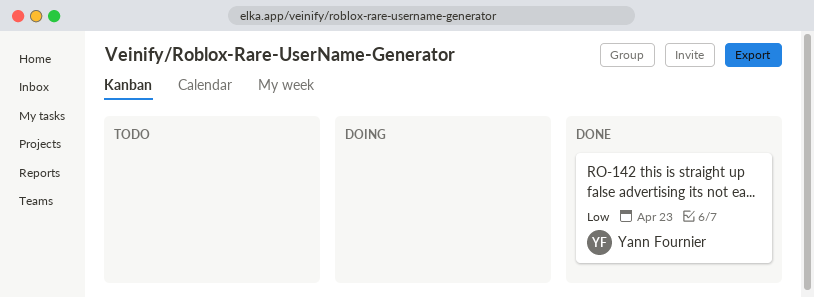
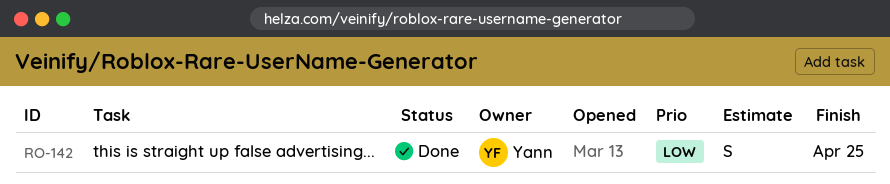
RO-142, due: Apr 23 -> Apr 25

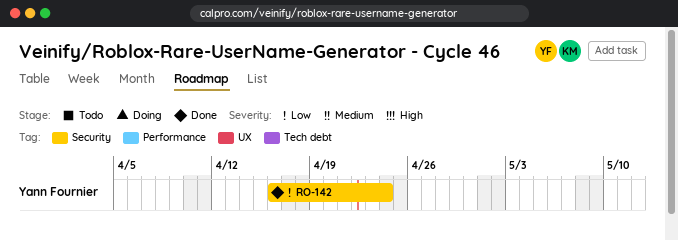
RO-142, due: Apr 25 -> Apr 24

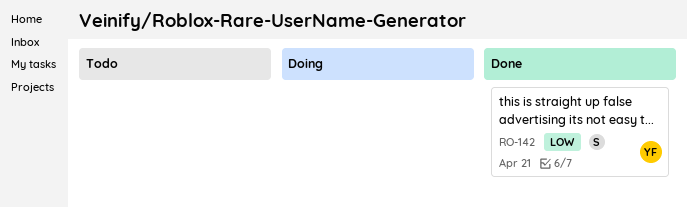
RO-142, due: Apr 24 -> Apr 21

